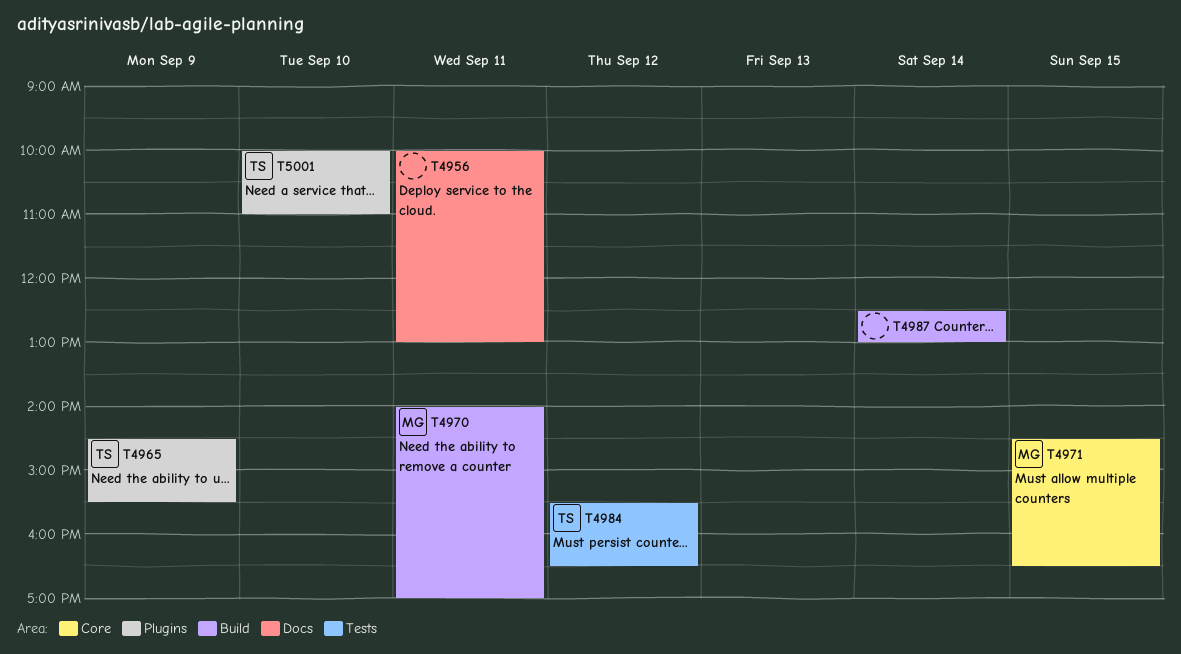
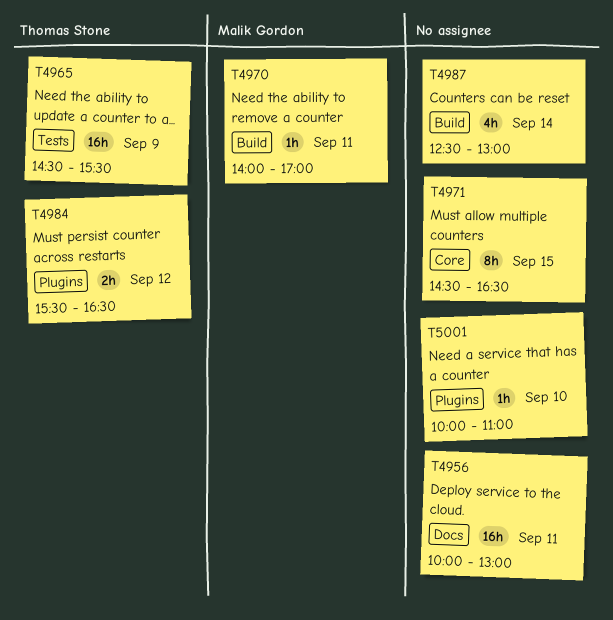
T4965, label: Plugins -> Tests
T4971, owner: Malik Gordon -> none
T4984, label: Tests -> Plugins
T5001, owner: Thomas Stone -> none

